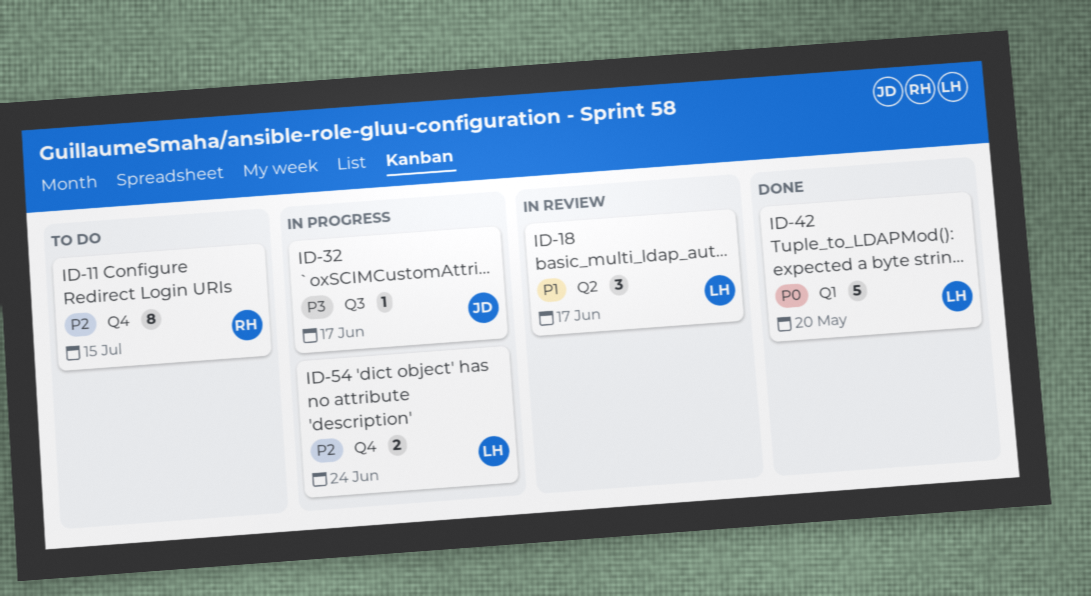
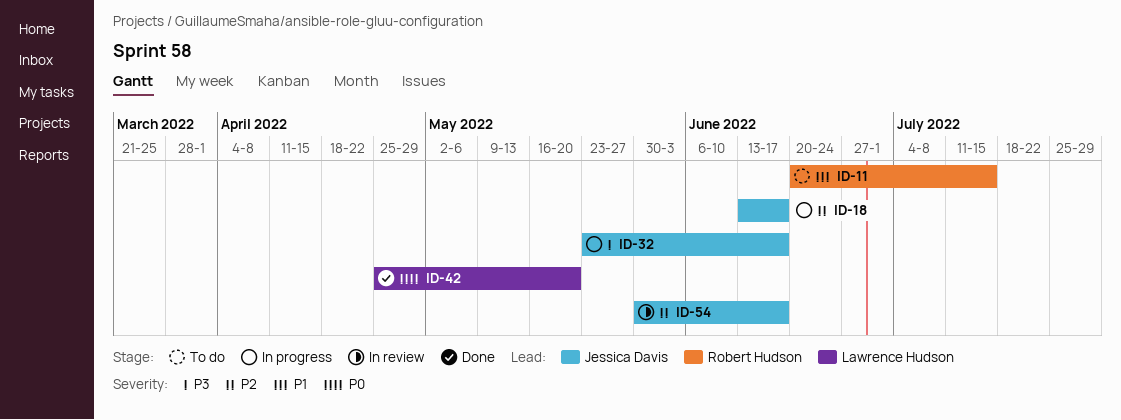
ID-11, priority: P2 -> P1
ID-18, status: In review -> In progress
ID-18, owner: Lawrence Hudson -> Jessica Davis
ID-18, priority: P1 -> P2
ID-54, status: In progress -> In review
ID-54, owner: Lawrence Hudson -> Jessica Davis
ID-54, due: Jun 24 -> Jun 17

